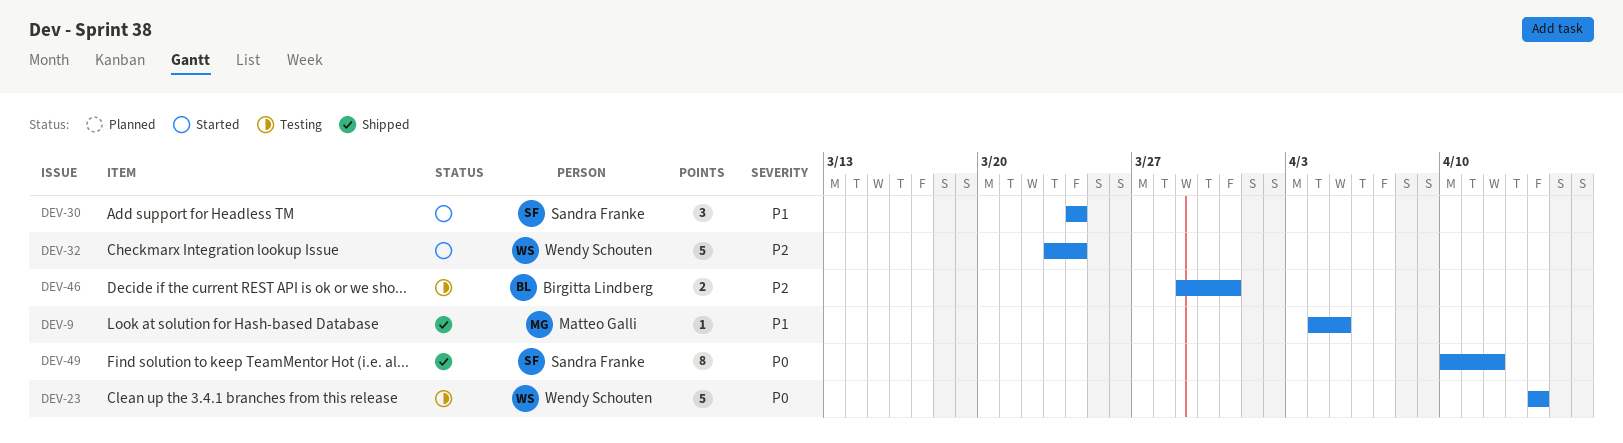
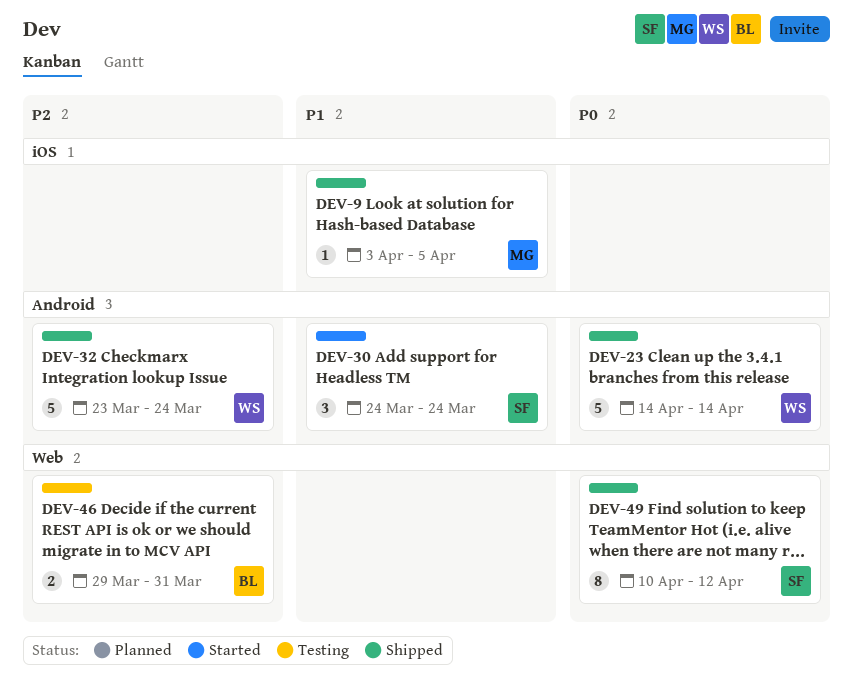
DEV-9, start: Apr 4 -> Apr 3
DEV-23, status: Testing -> Shipped
DEV-32, status: Started -> Shipped

